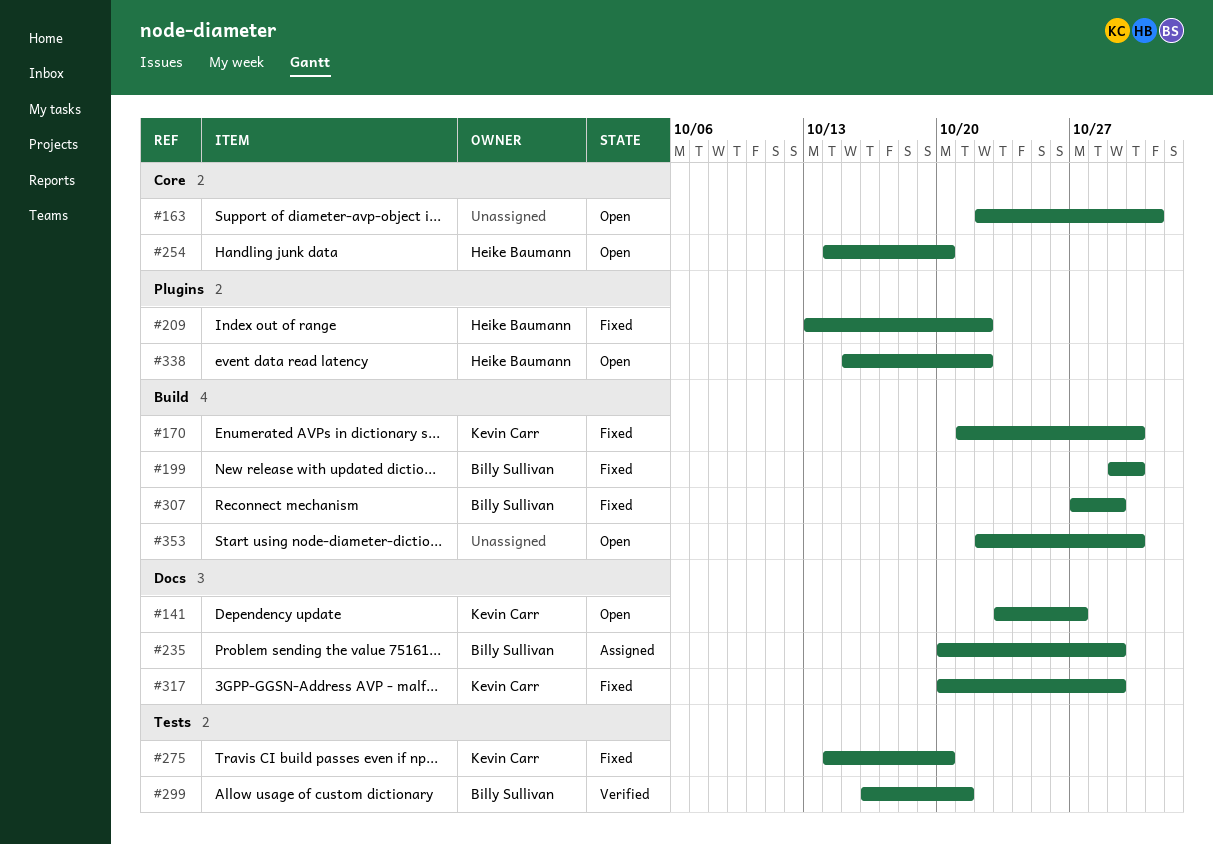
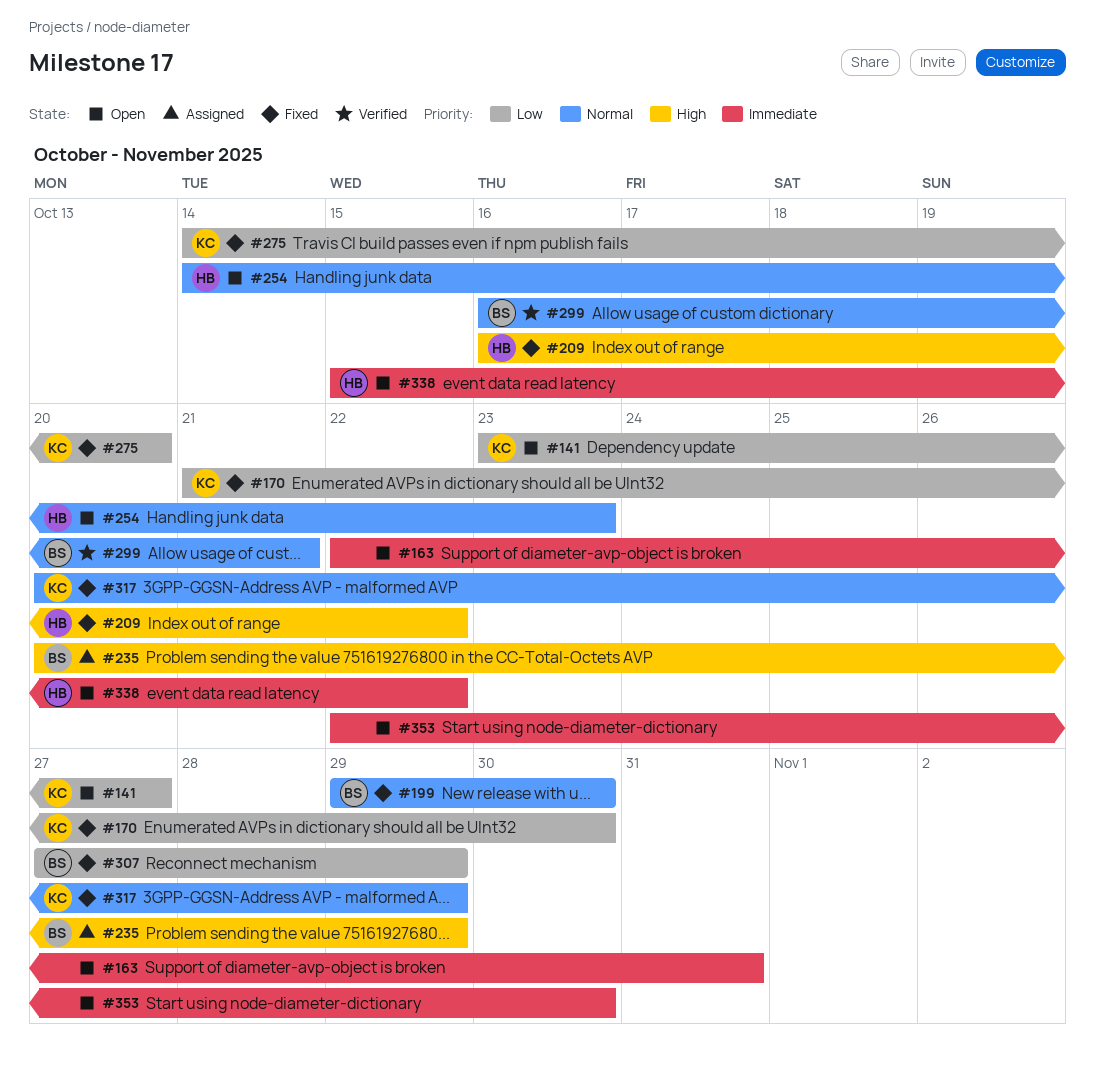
#209, start: Oct 13 -> Oct 16
#254, due: Oct 20 -> Oct 23

